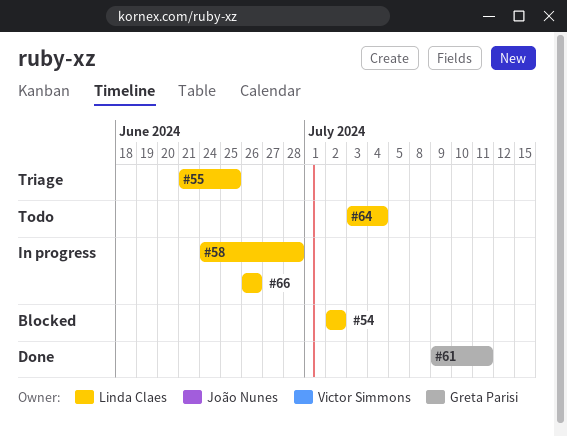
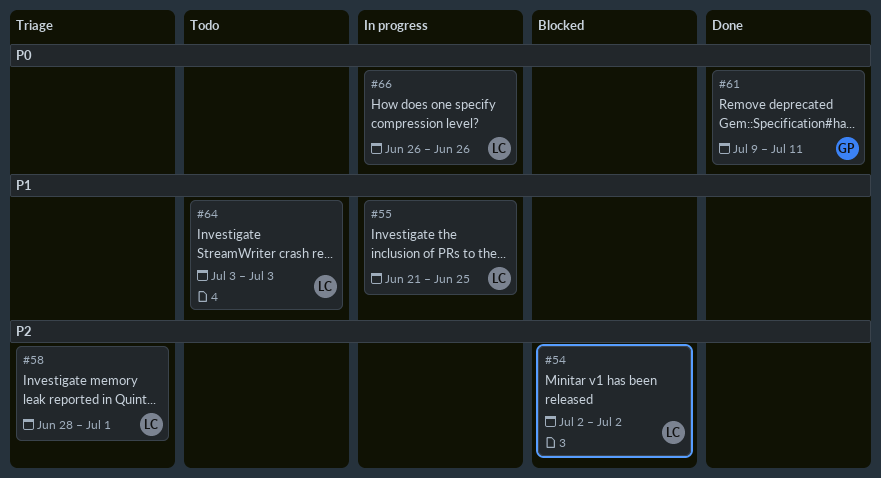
#55, status: Triage -> In progress
#58, status: In progress -> Triage
#58, start: Jun 24 -> Jun 28
#58, due: Jun 28 -> Jul 1
#64, due: Jul 4 -> Jul 3

